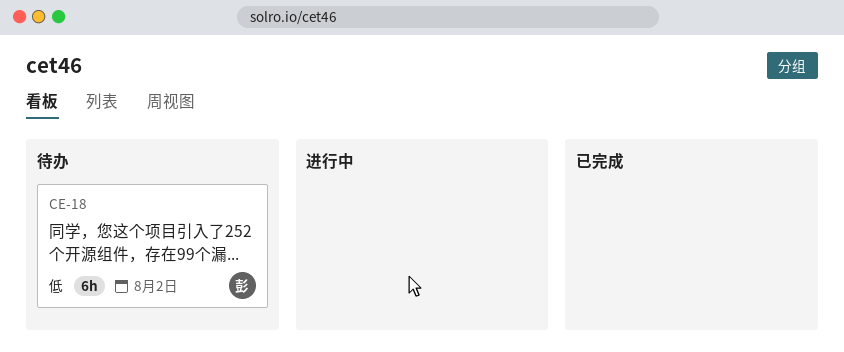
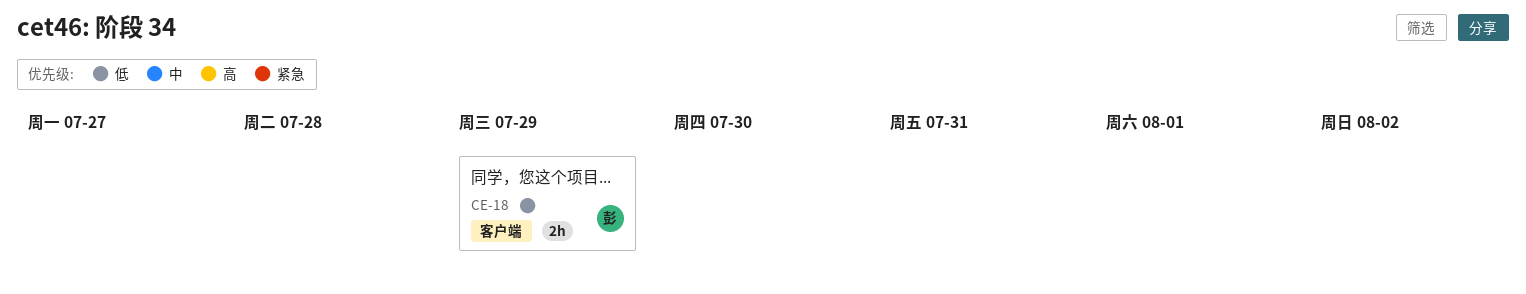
CE-18, estimate: 6h -> 2h
CE-18, due: Aug 2 -> Jul 29

